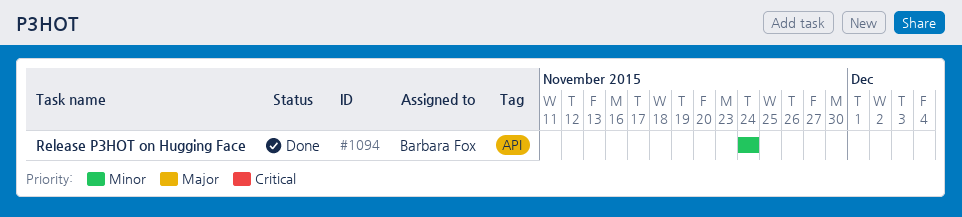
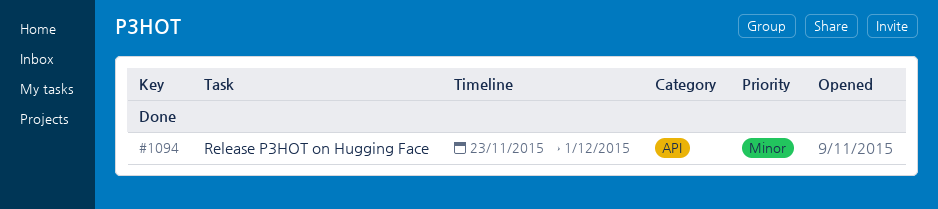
#1094, start: Nov 24 -> Nov 23
#1094, due: Nov 24 -> Dec 1

